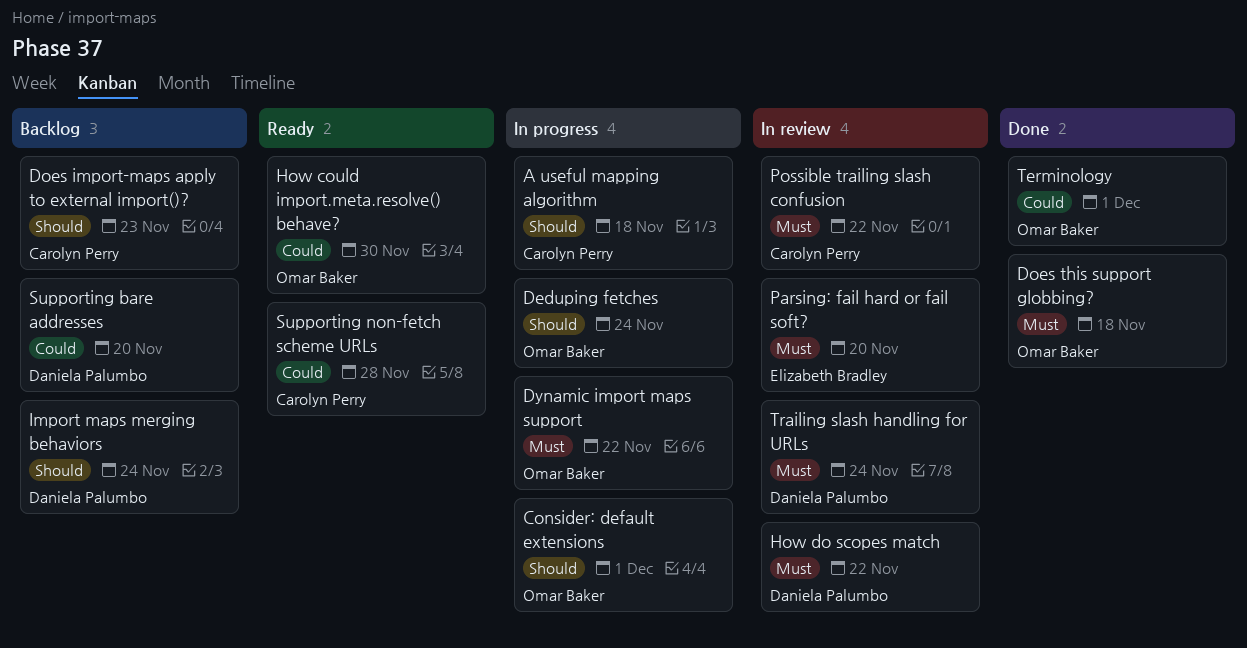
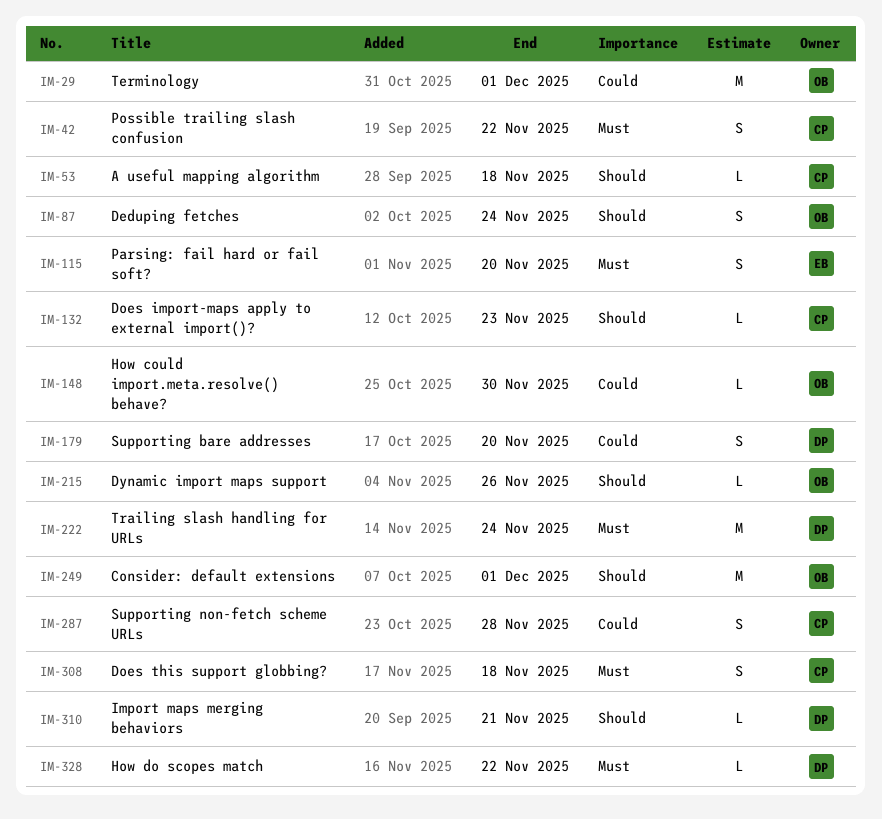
Does this support globbing?, owner: Omar Baker -> Carolyn Perry
Dynamic import maps support, priority: Must -> Should
Dynamic import maps support, due: Nov 22 -> Nov 26
Import maps merging behaviors, due: Nov 24 -> Nov 21

